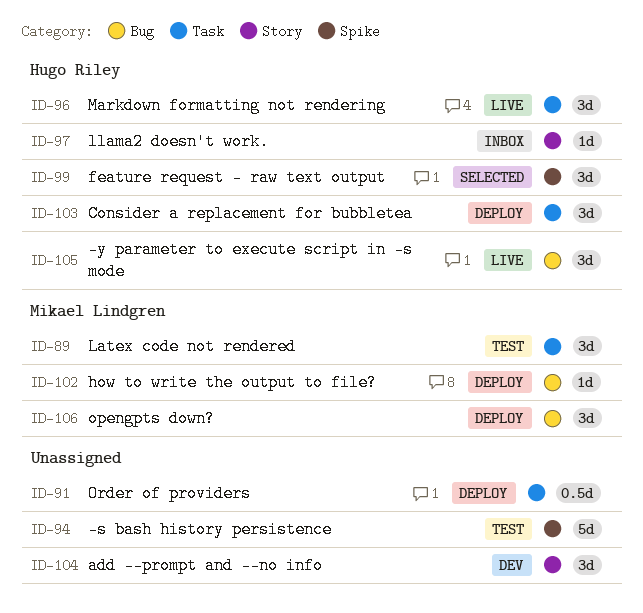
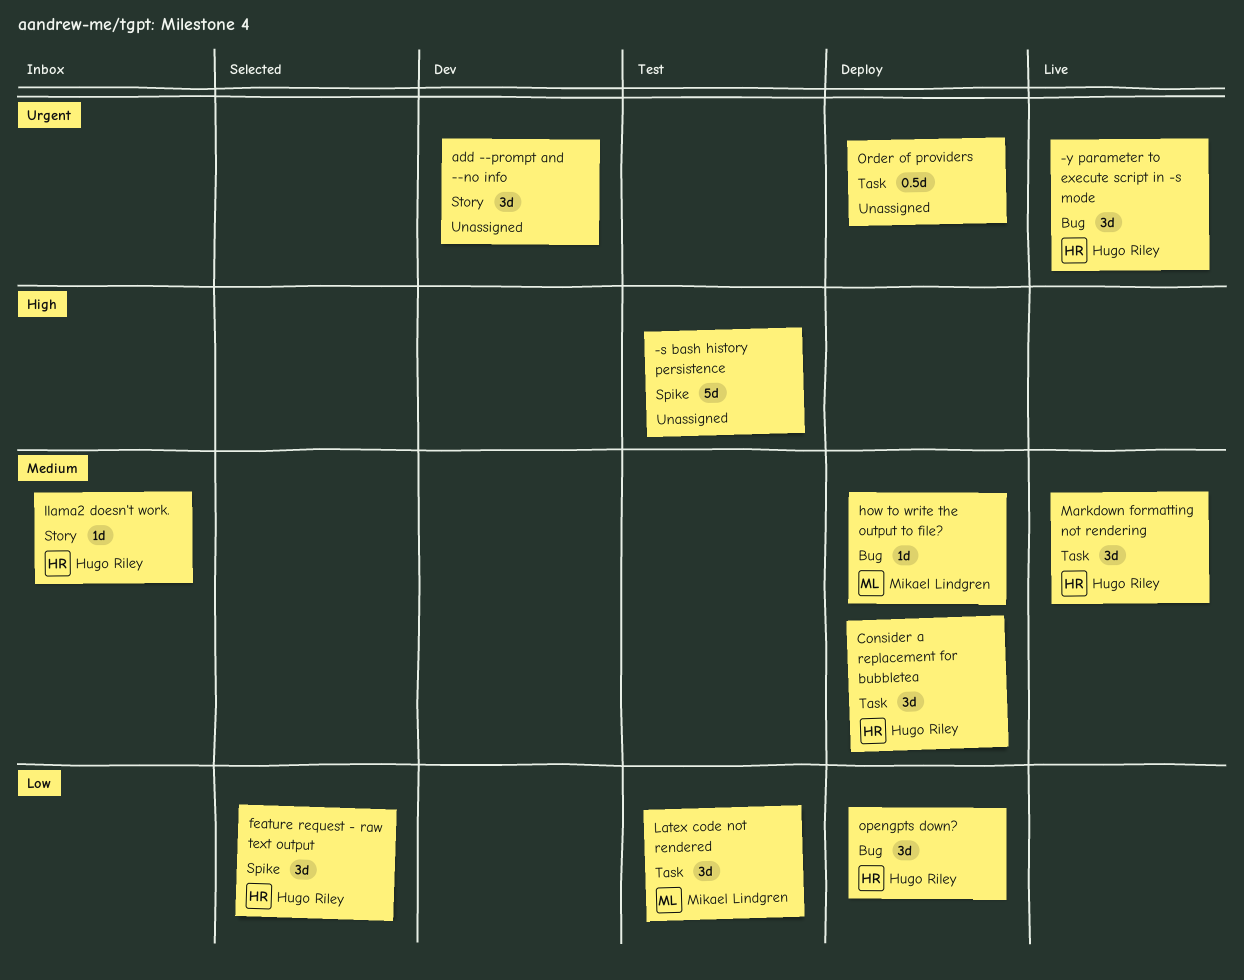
opengpts down?, owner: Mikael Lindgren -> Hugo Riley

